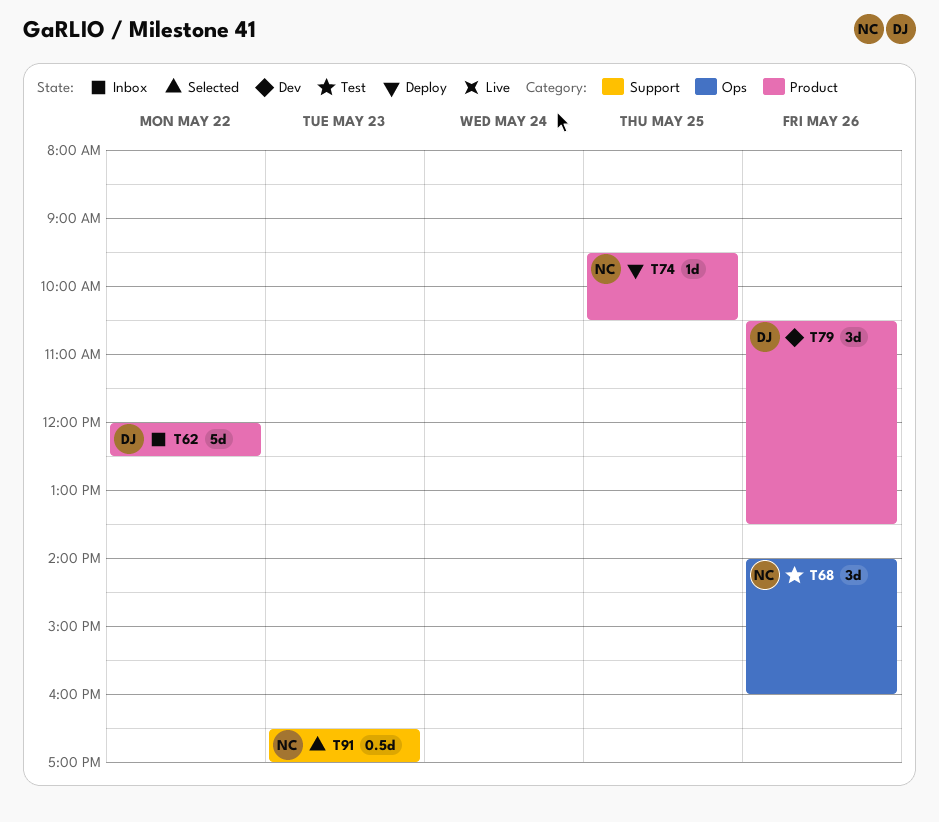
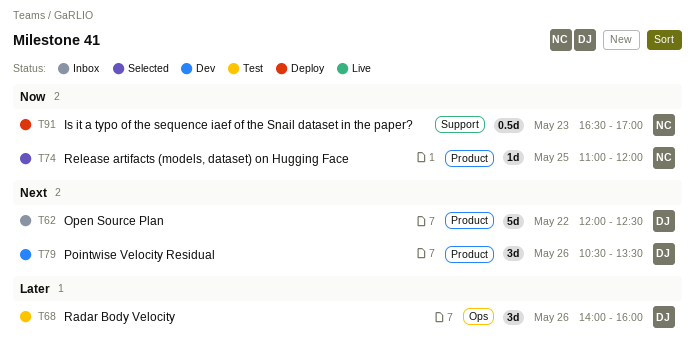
T68, owner: NC -> DJ
T74, status: Deploy -> Selected
T74, begins: 09:30 -> 11:00
T74, ends: 10:30 -> 12:00
T91, status: Selected -> Deploy

